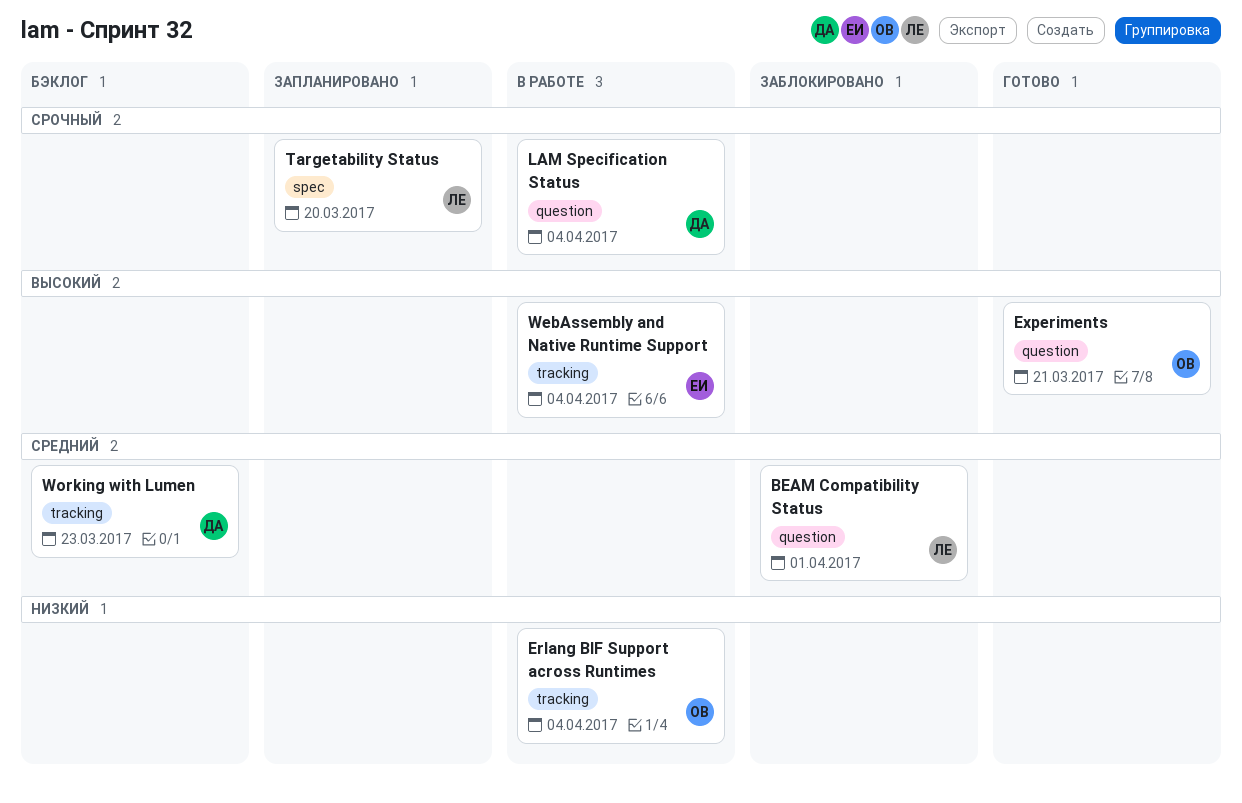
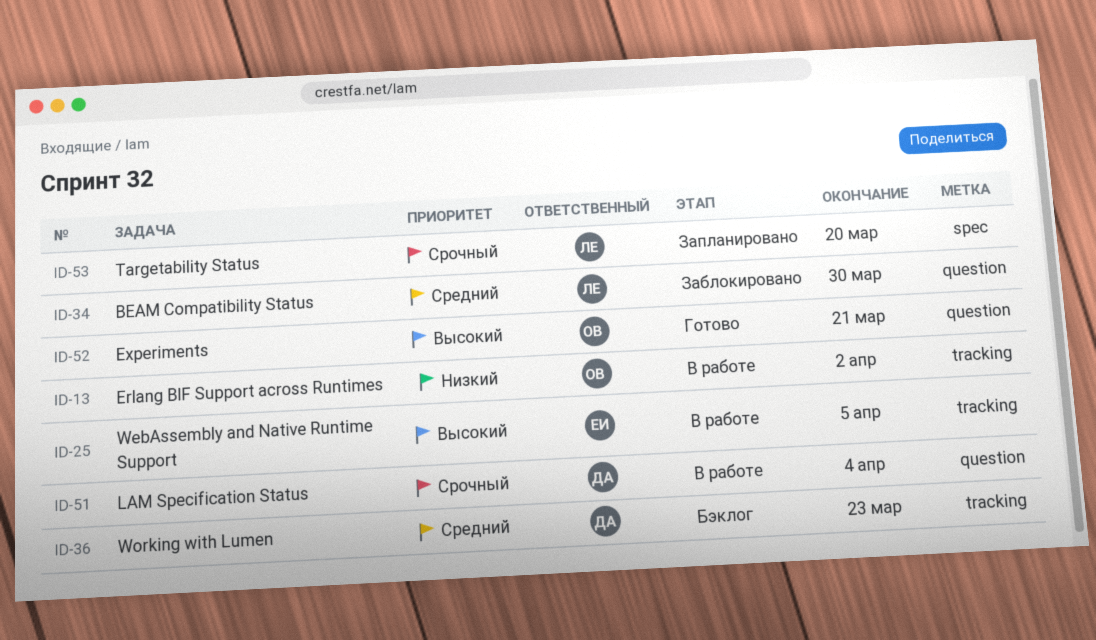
BEAM Compatibility Status, due: Apr 1 -> Mar 30
Erlang BIF Support across Runtimes, due: Apr 4 -> Apr 2
WebAssembly and Native Runtime Support, due: Apr 4 -> Apr 5

